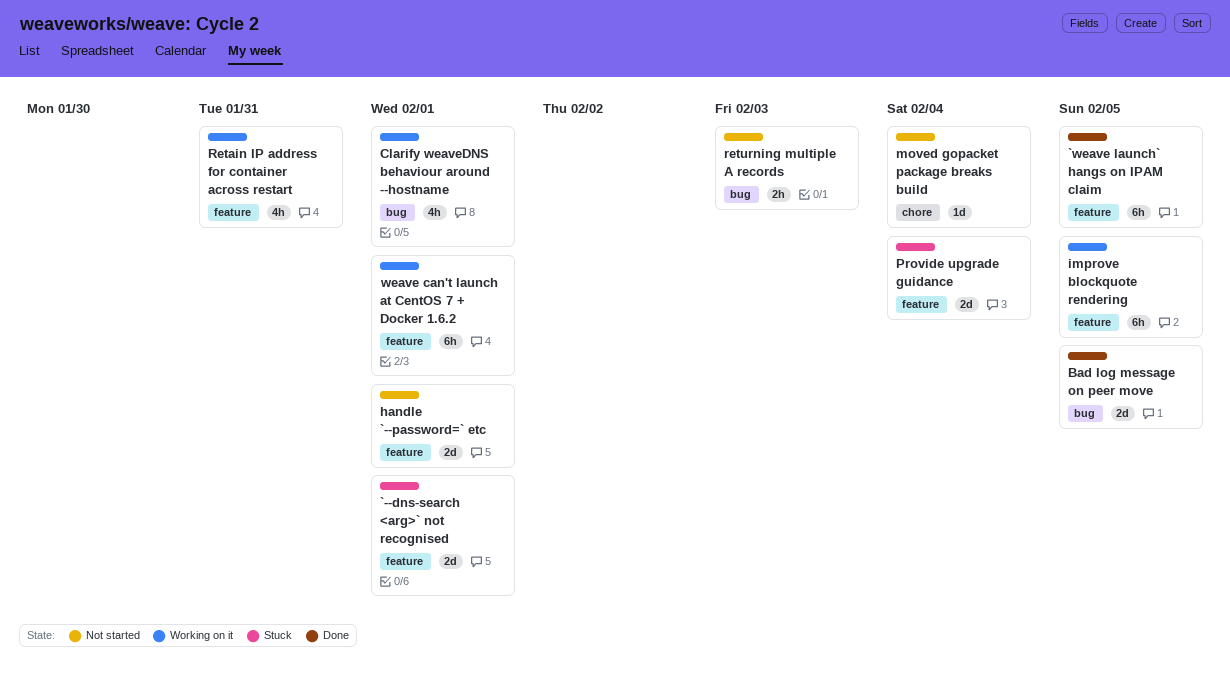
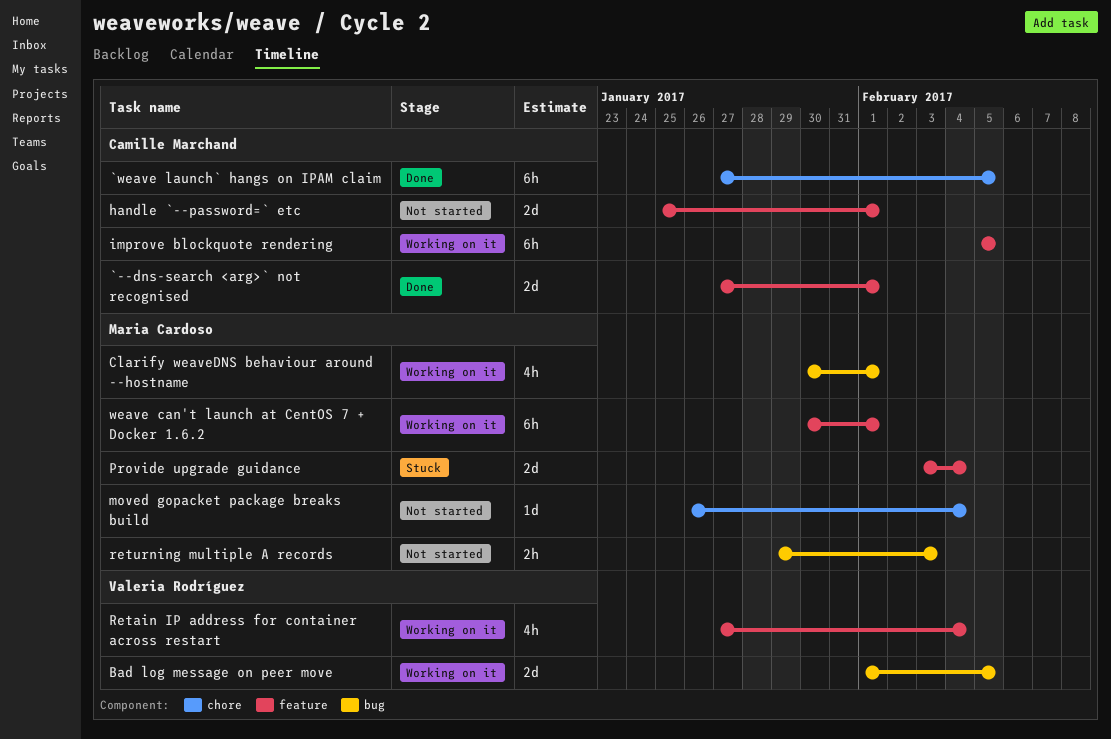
`--dns-search <arg>` not recognised, status: Stuck -> Done
`weave launch` hangs on IPAM claim, label: feature -> chore
Bad log message on peer move, status: Done -> Working on it
Retain IP address for container across restart, due: Jan 31 -> Feb 4

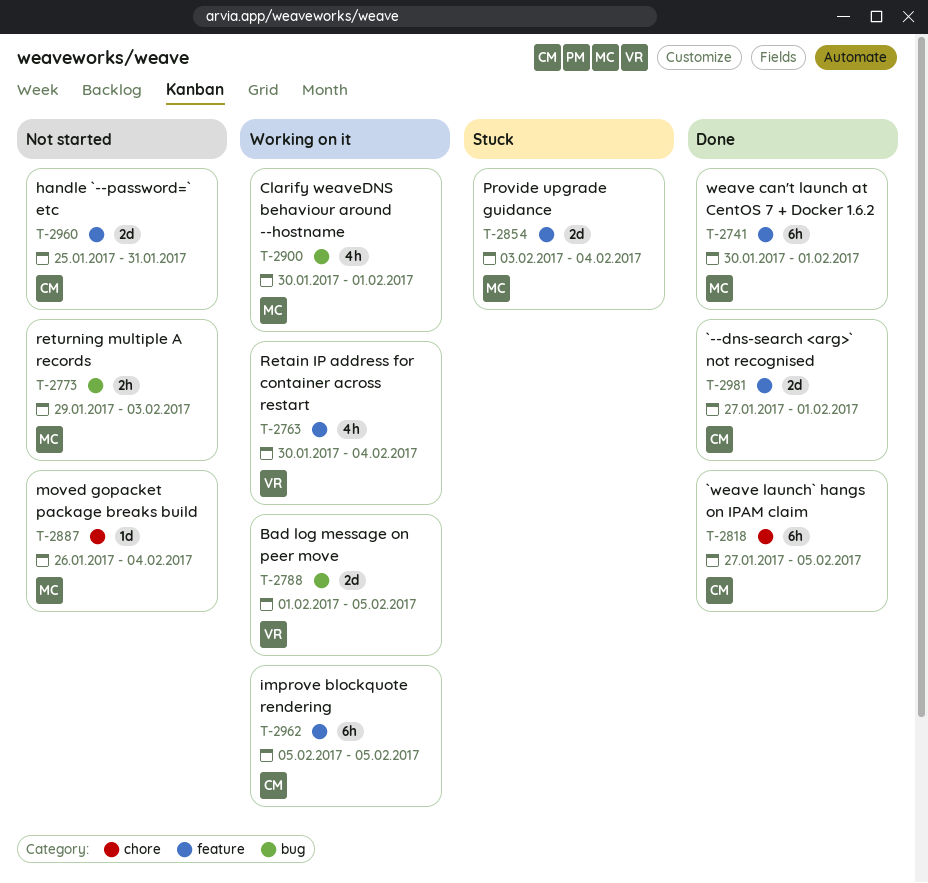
handle `--password=` etc, due: Feb 1 -> Jan 31
Retain IP address for container across restart, start: Jan 27 -> Jan 30
weave can't launch at CentOS 7 + Docker 1.6.2, status: Working on it -> Done

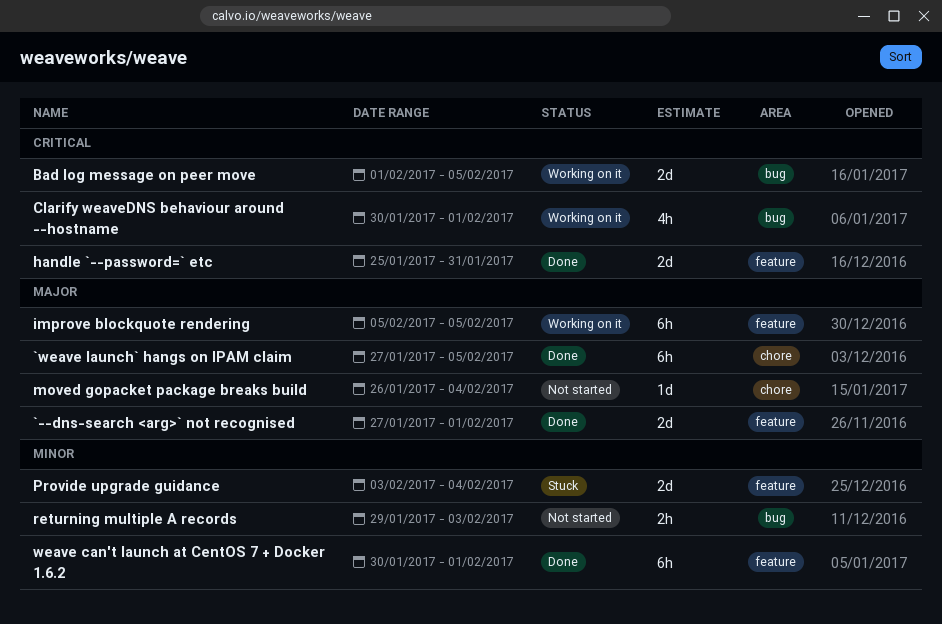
handle `--password=` etc, status: Not started -> Done
Retain IP address for container across restart: present -> none

